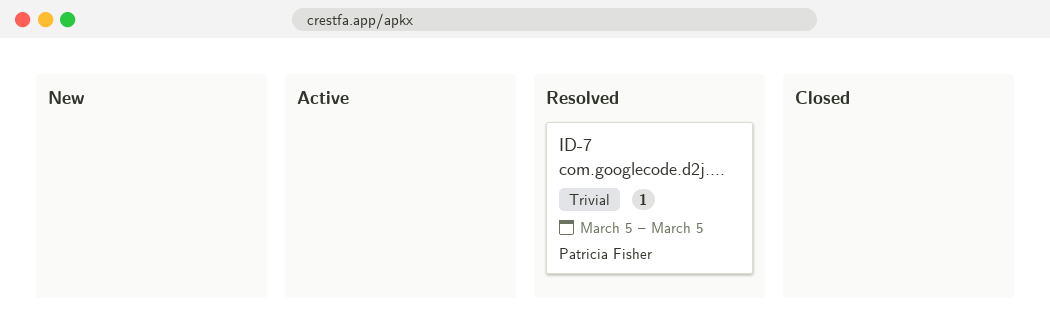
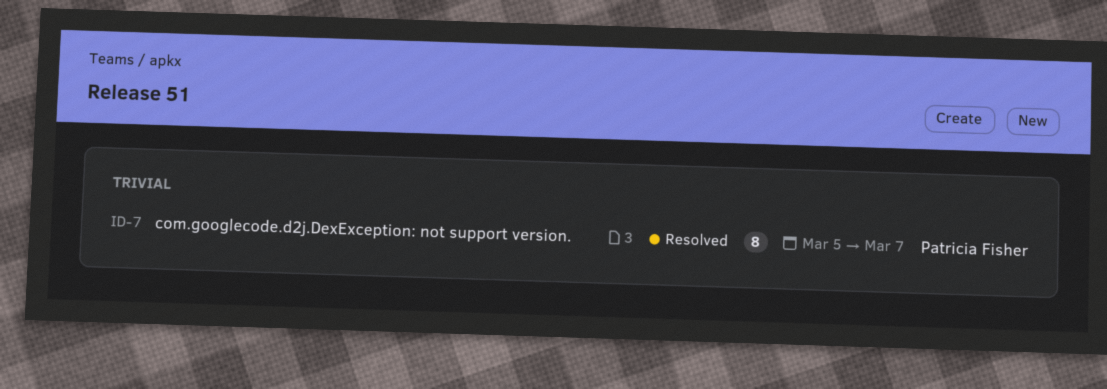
ID-7, estimate: 1 -> 8
ID-7, due: Mar 5 -> Mar 7

